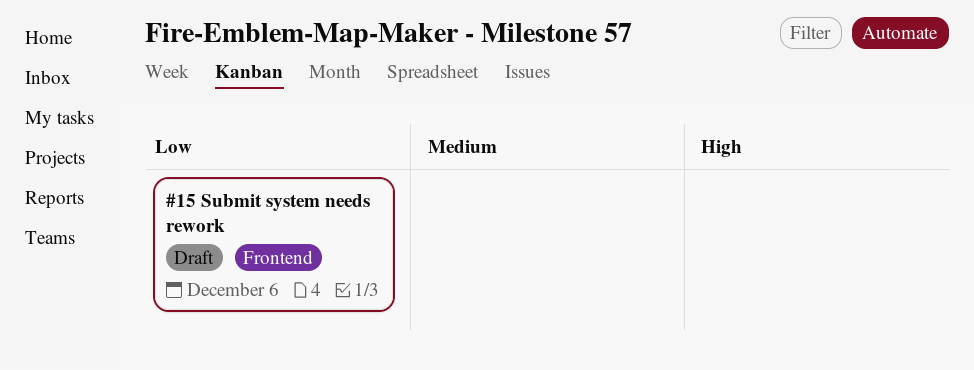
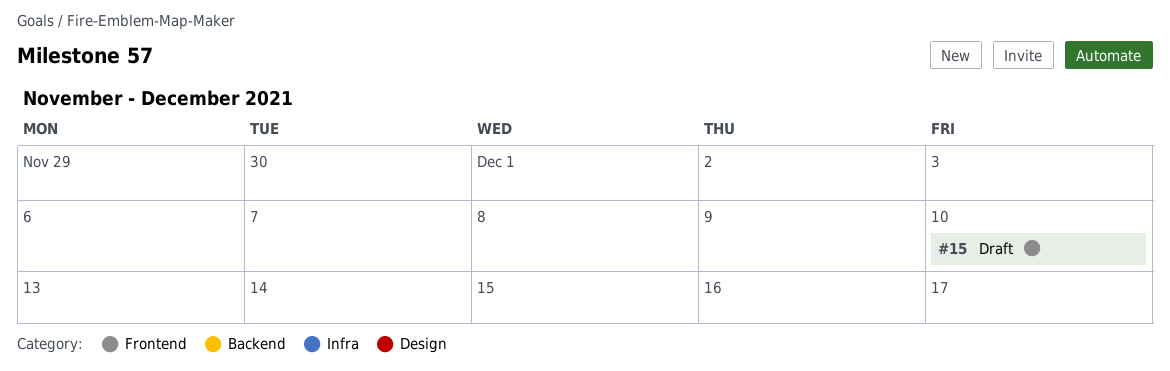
#15, due: Dec 6 -> Dec 10

